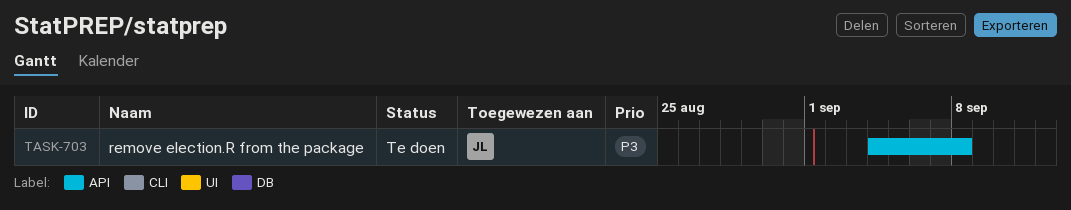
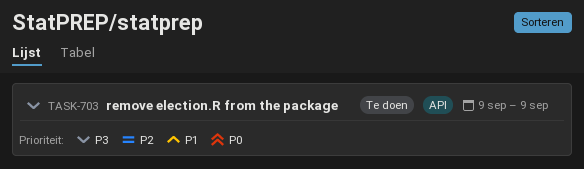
TASK-703, start: Sep 4 -> Sep 9
TASK-703, due: Sep 8 -> Sep 9

